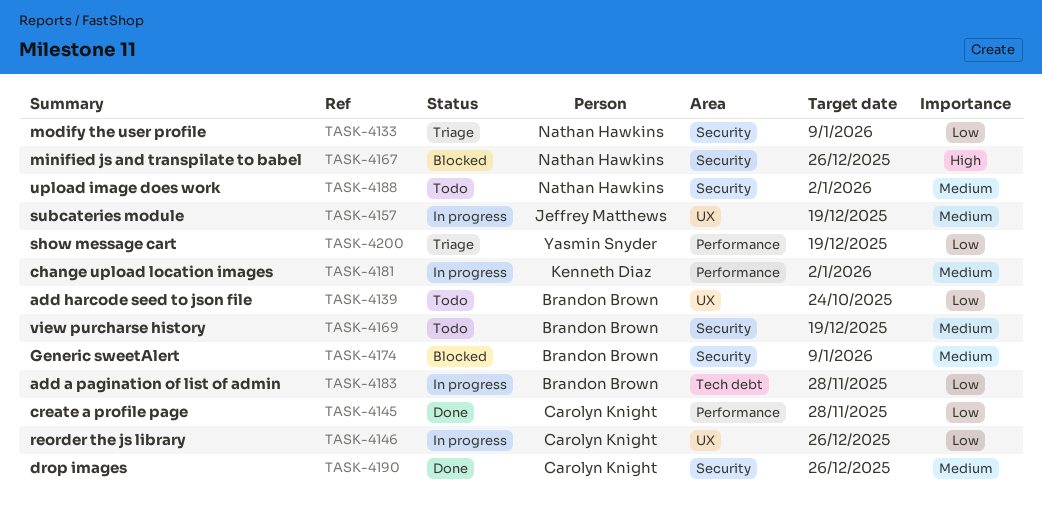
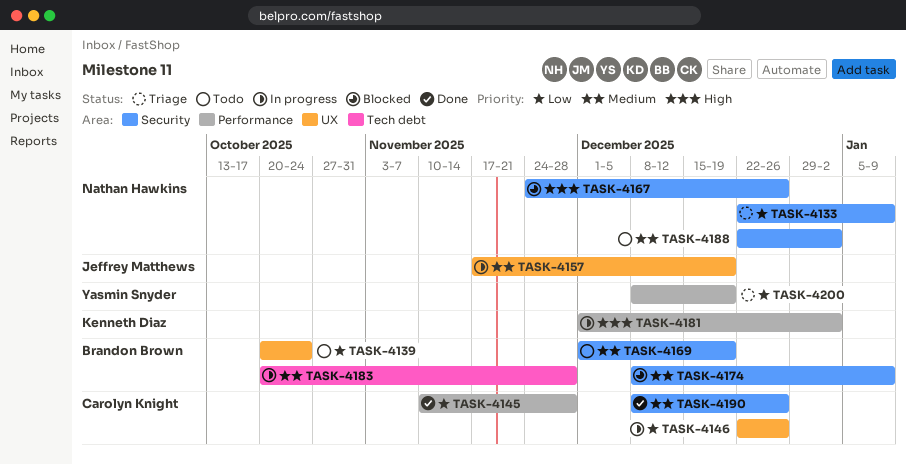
TASK-4181, priority: Medium -> High
TASK-4183, priority: Low -> Medium

